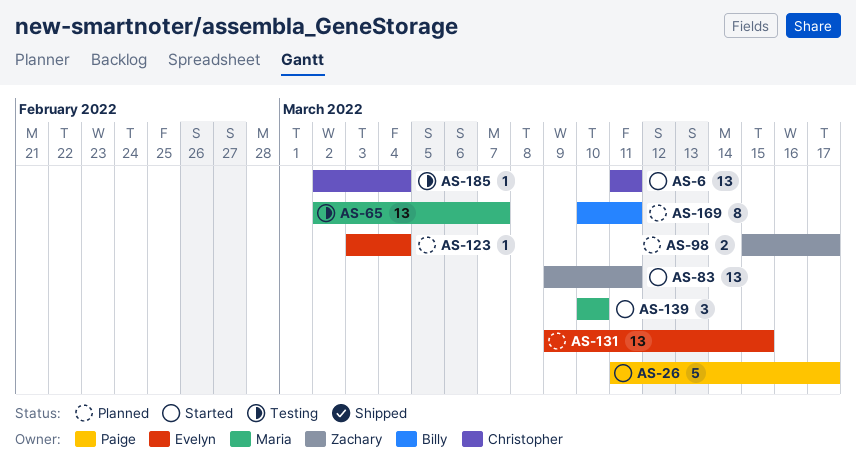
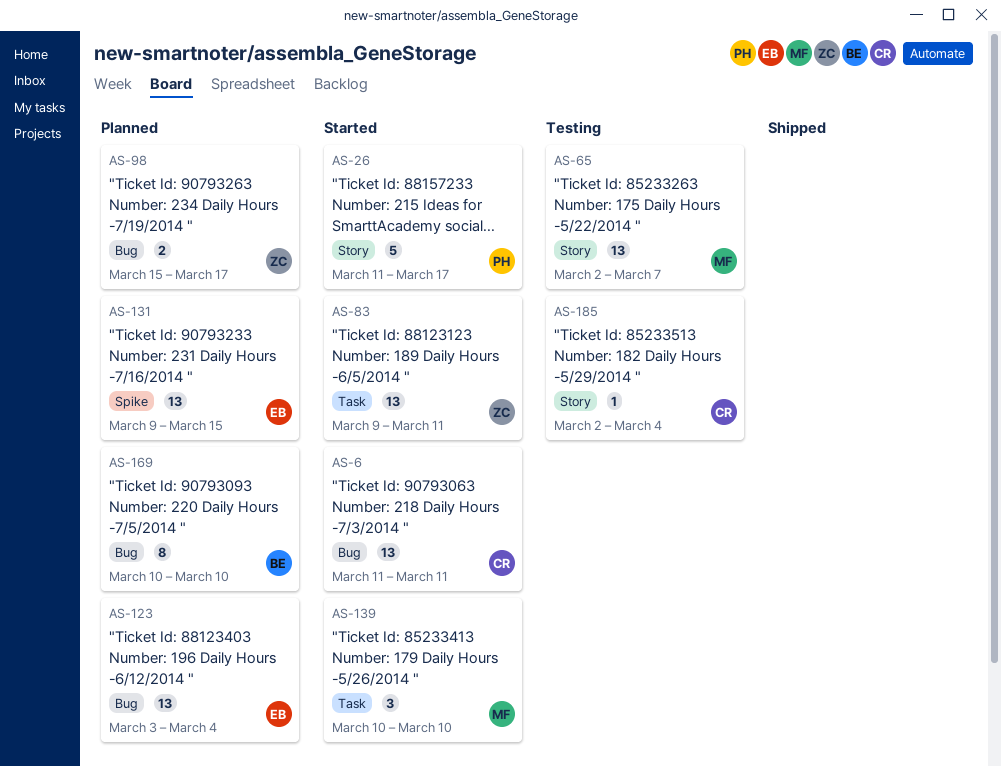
AS-123, estimate: 1 -> 13
AS-169, due: Mar 11 -> Mar 10

